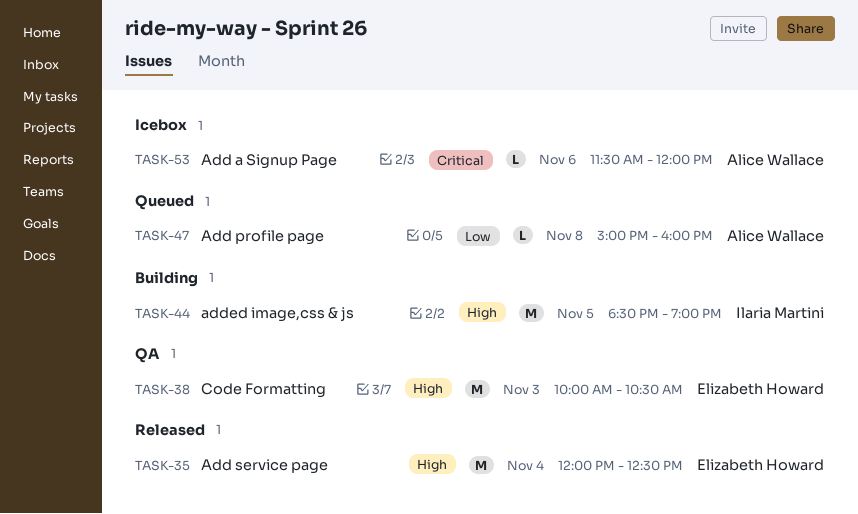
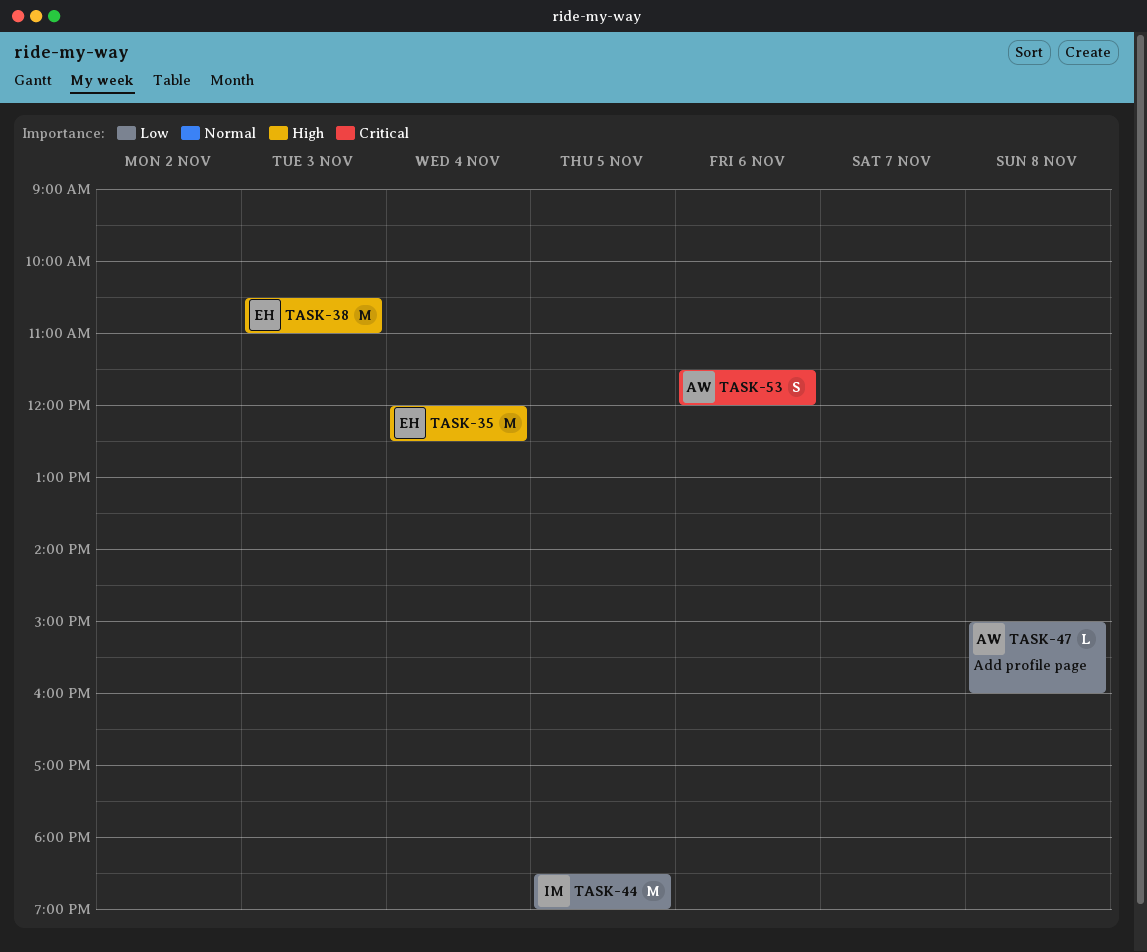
TASK-38, begins: 10:00 -> 10:30
TASK-38, ends: 10:30 -> 11:00
TASK-44, priority: High -> Low
TASK-53, estimate: L -> S

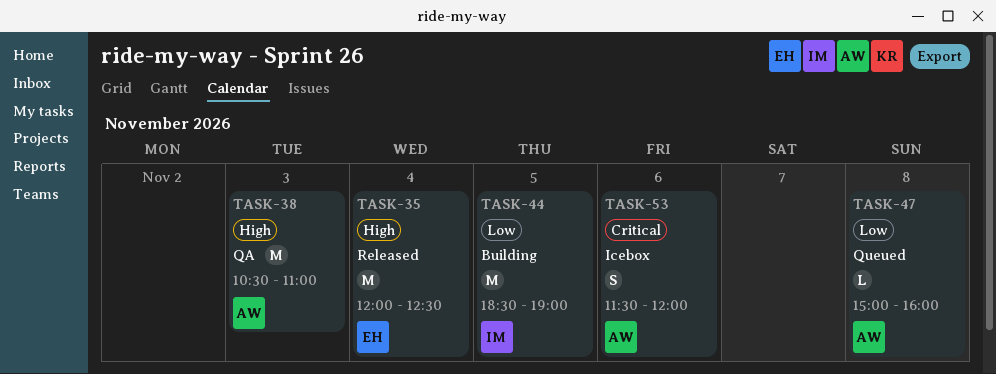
TASK-38, owner: EH -> AW

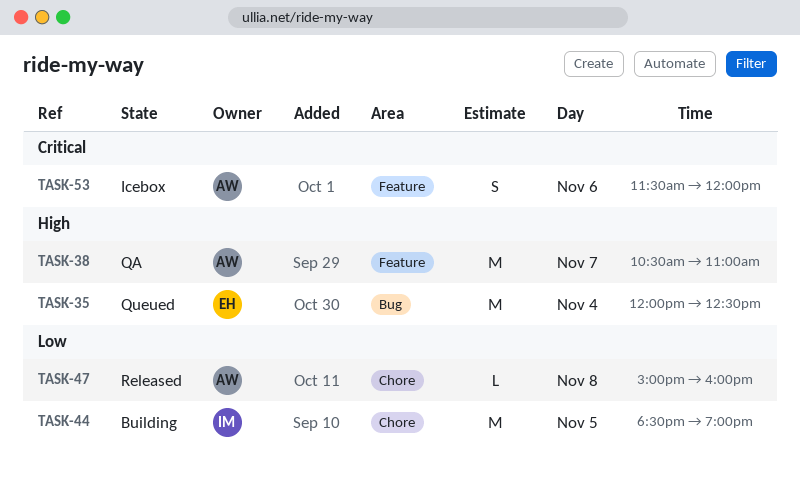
TASK-35, status: Released -> Queued
TASK-38, day: Nov 3 -> Nov 7
TASK-47, status: Queued -> Released

